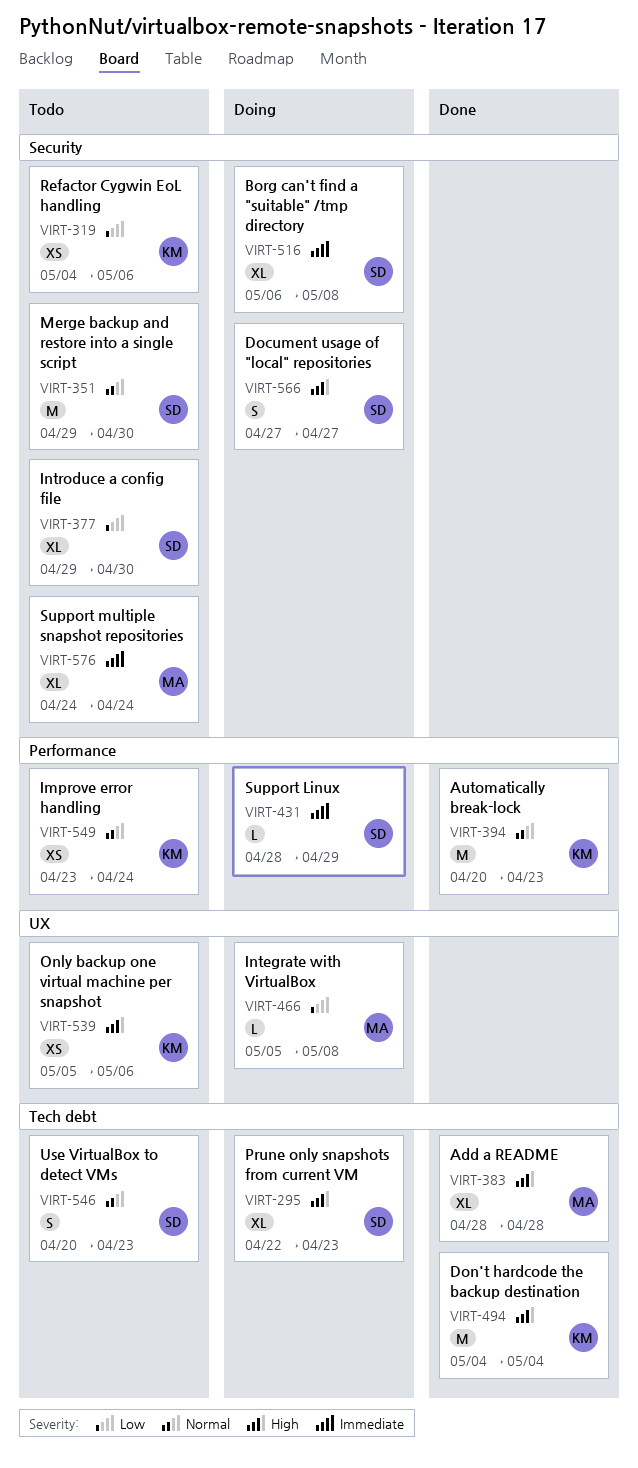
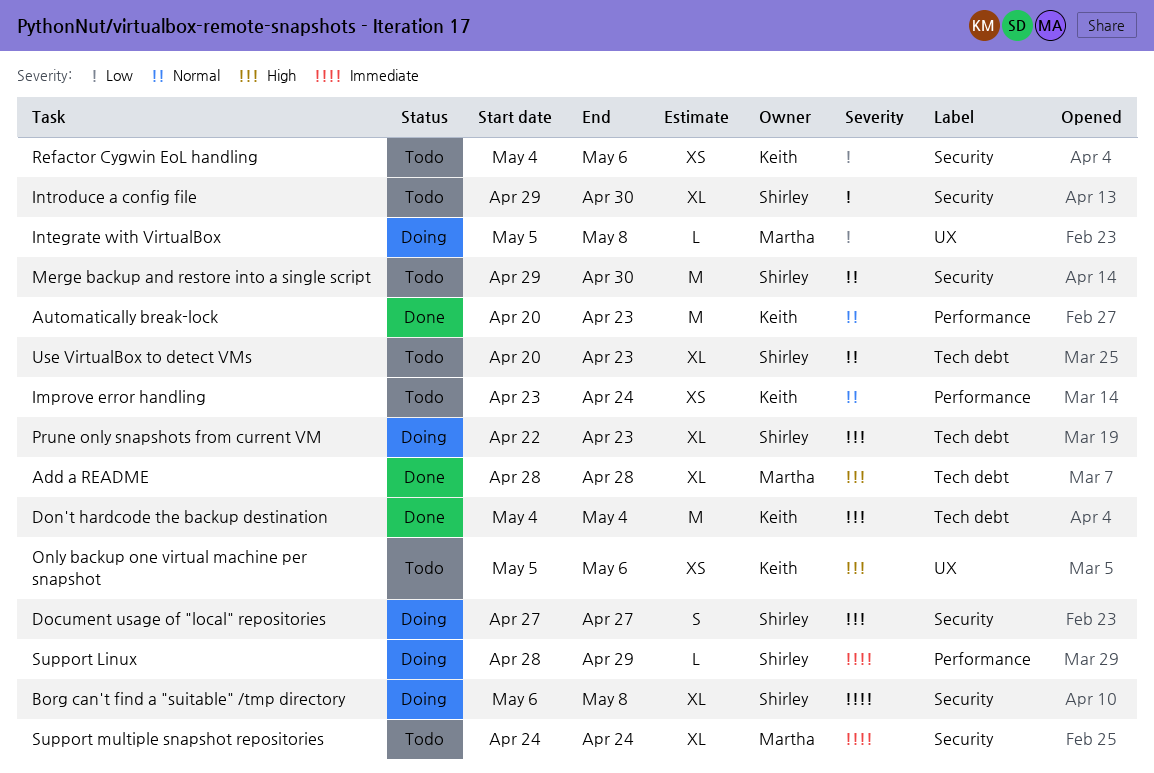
Use VirtualBox to detect VMs, estimate: S -> XL

